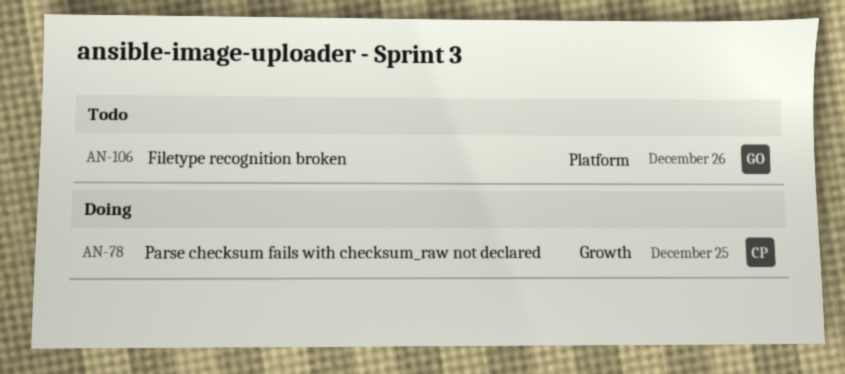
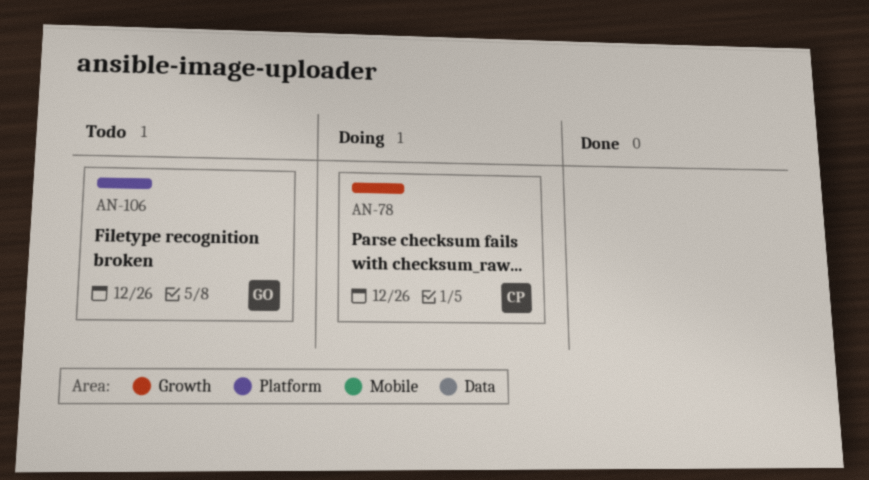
AN-78, due: Dec 25 -> Dec 26

